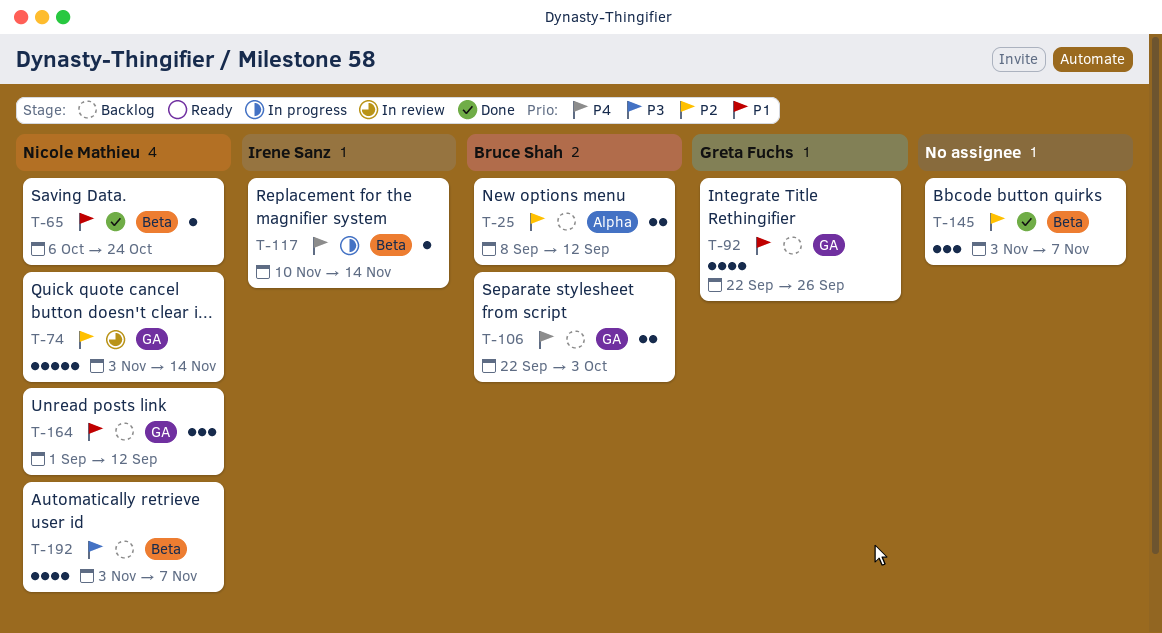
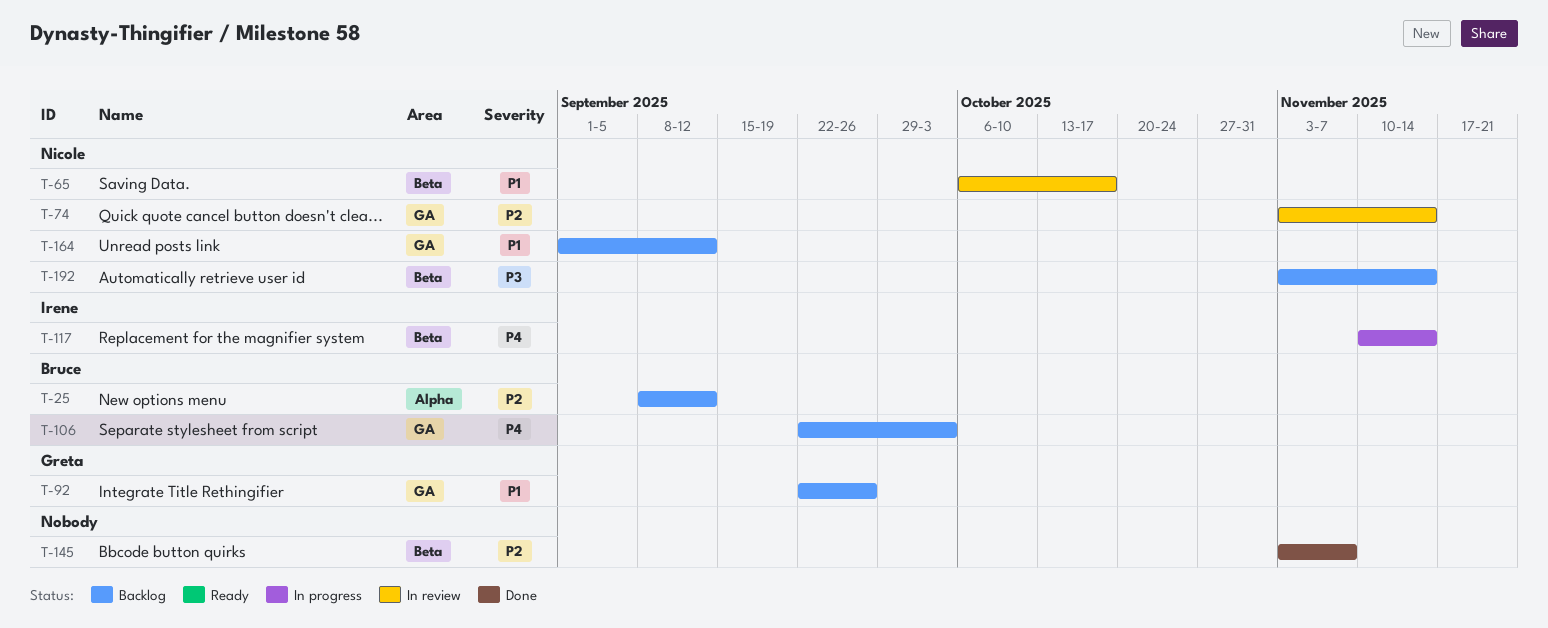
T-65, status: Done -> In review
T-65, due: Oct 24 -> Oct 17
T-192, due: Nov 7 -> Nov 14

